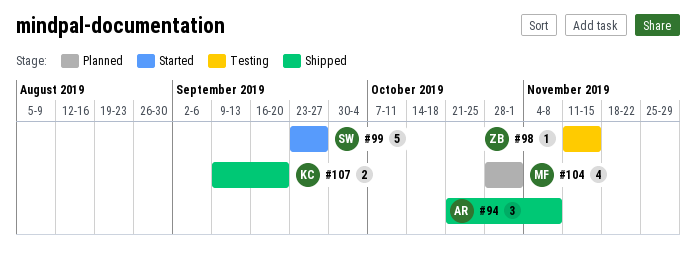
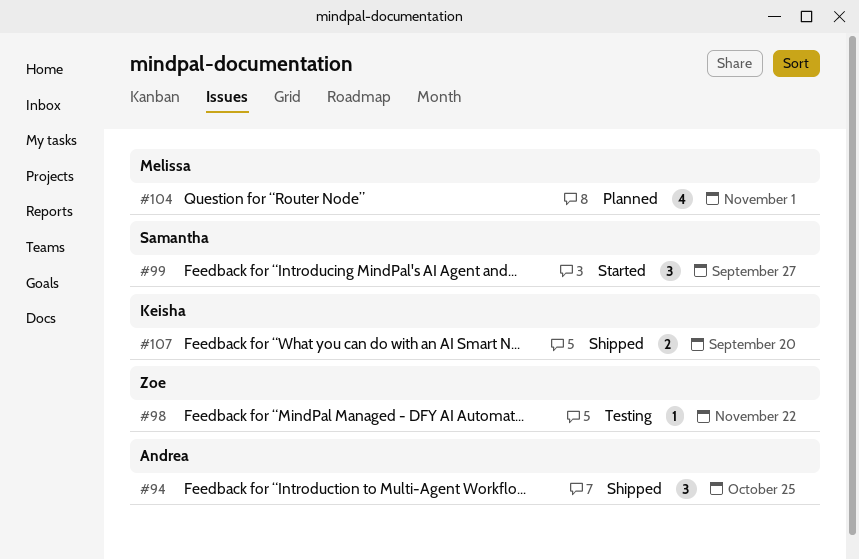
#94, due: Nov 8 -> Oct 25
#98, due: Nov 15 -> Nov 22
#99, estimate: 5 -> 3

